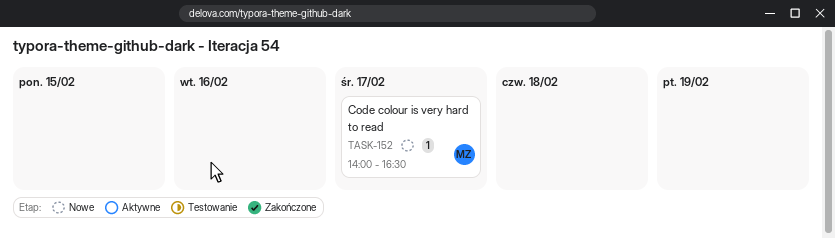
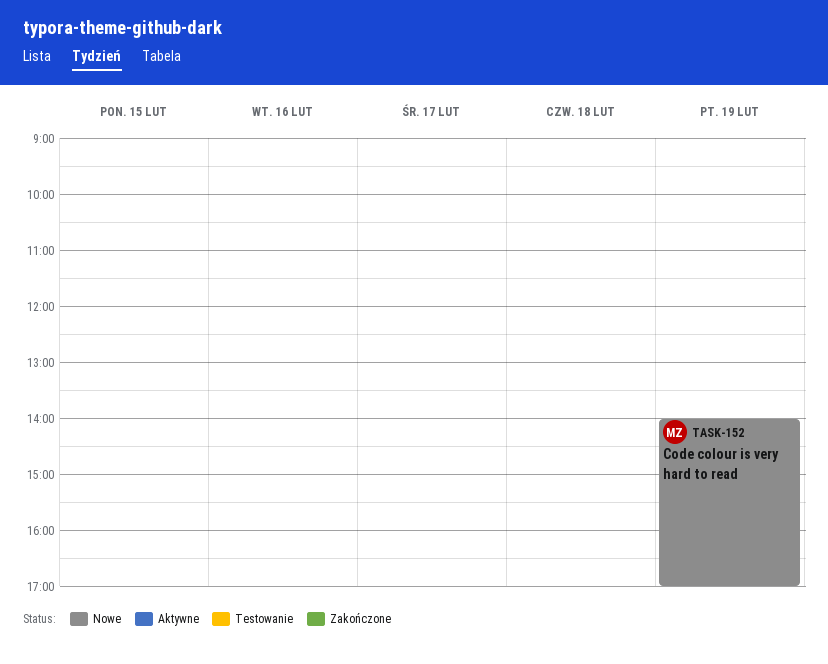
TASK-152, day: Feb 17 -> Feb 19
TASK-152, ends: 16:30 -> 17:00

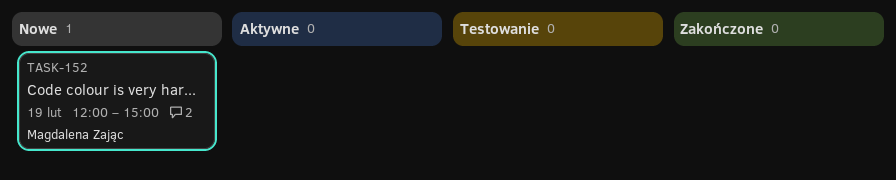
TASK-152, begins: 14:00 -> 12:00
TASK-152, ends: 17:00 -> 15:00

